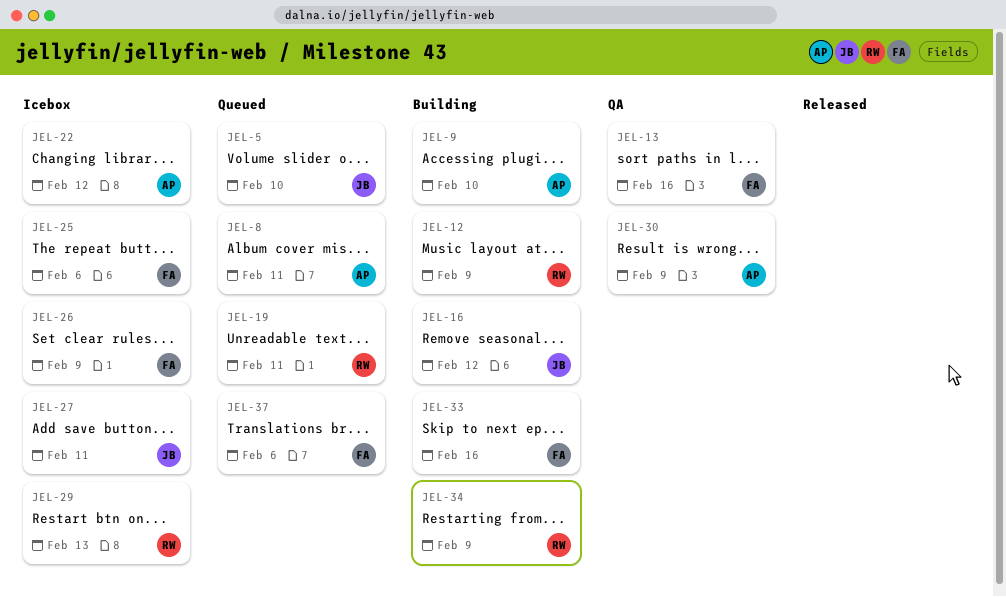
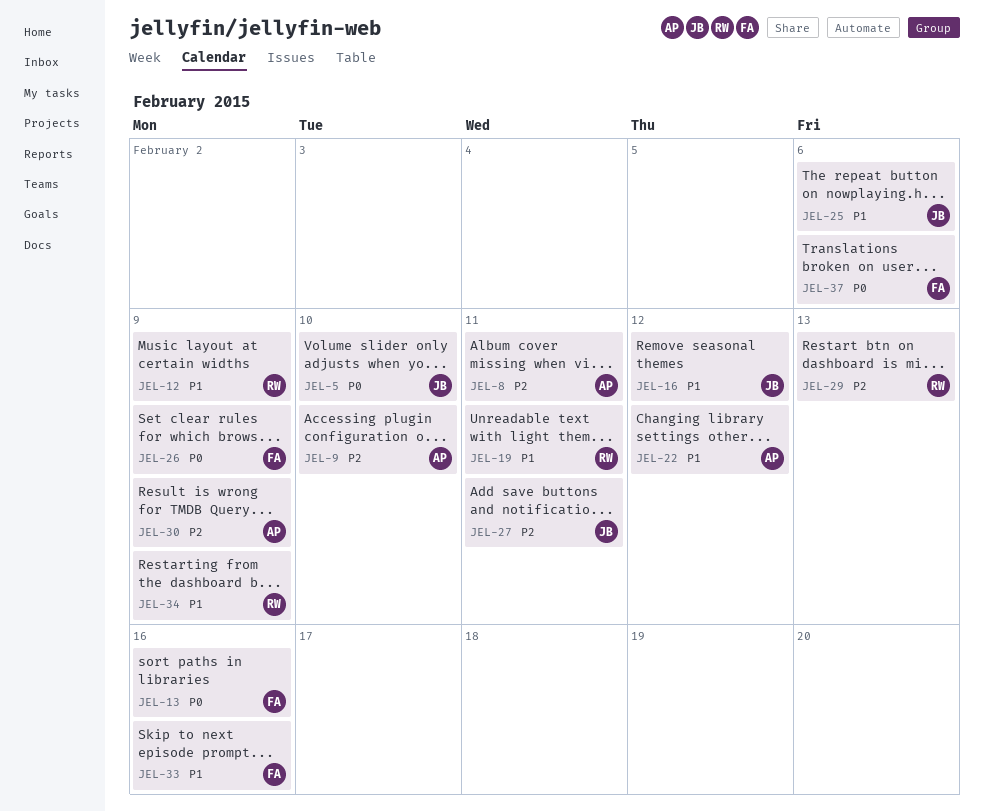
JEL-25, owner: FA -> JB

